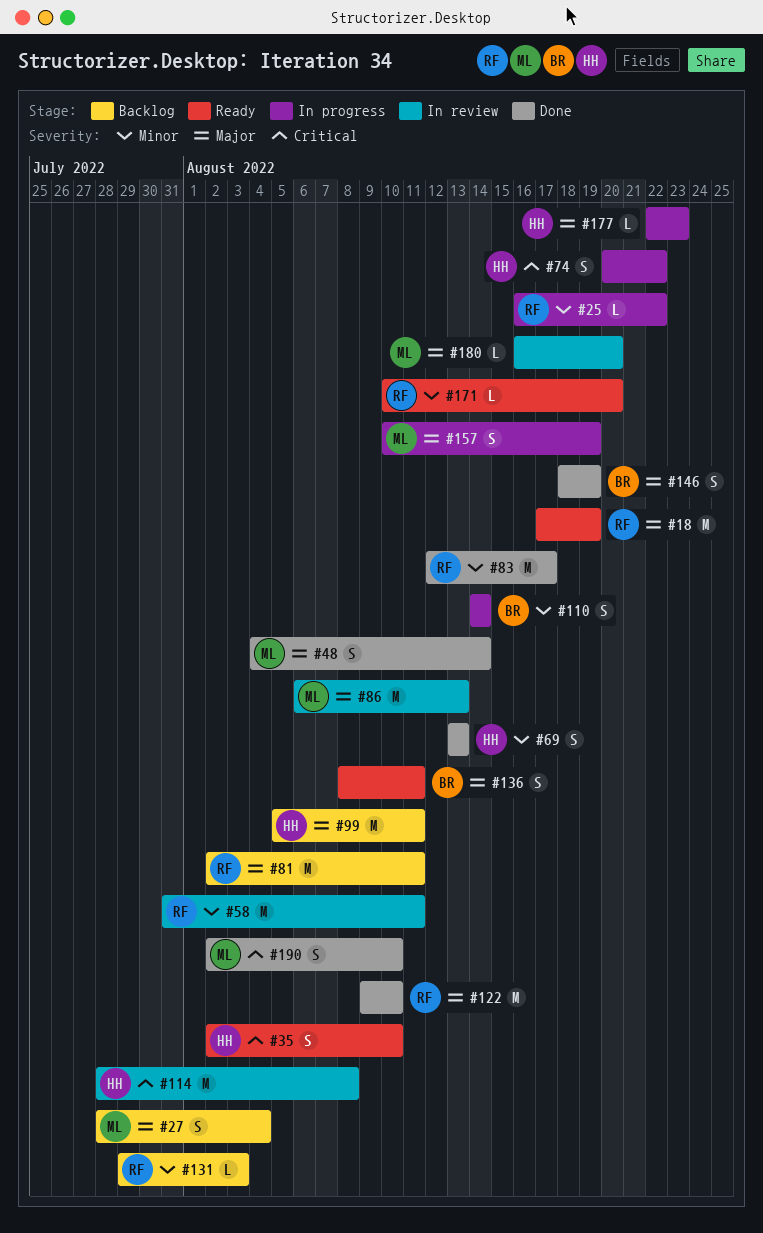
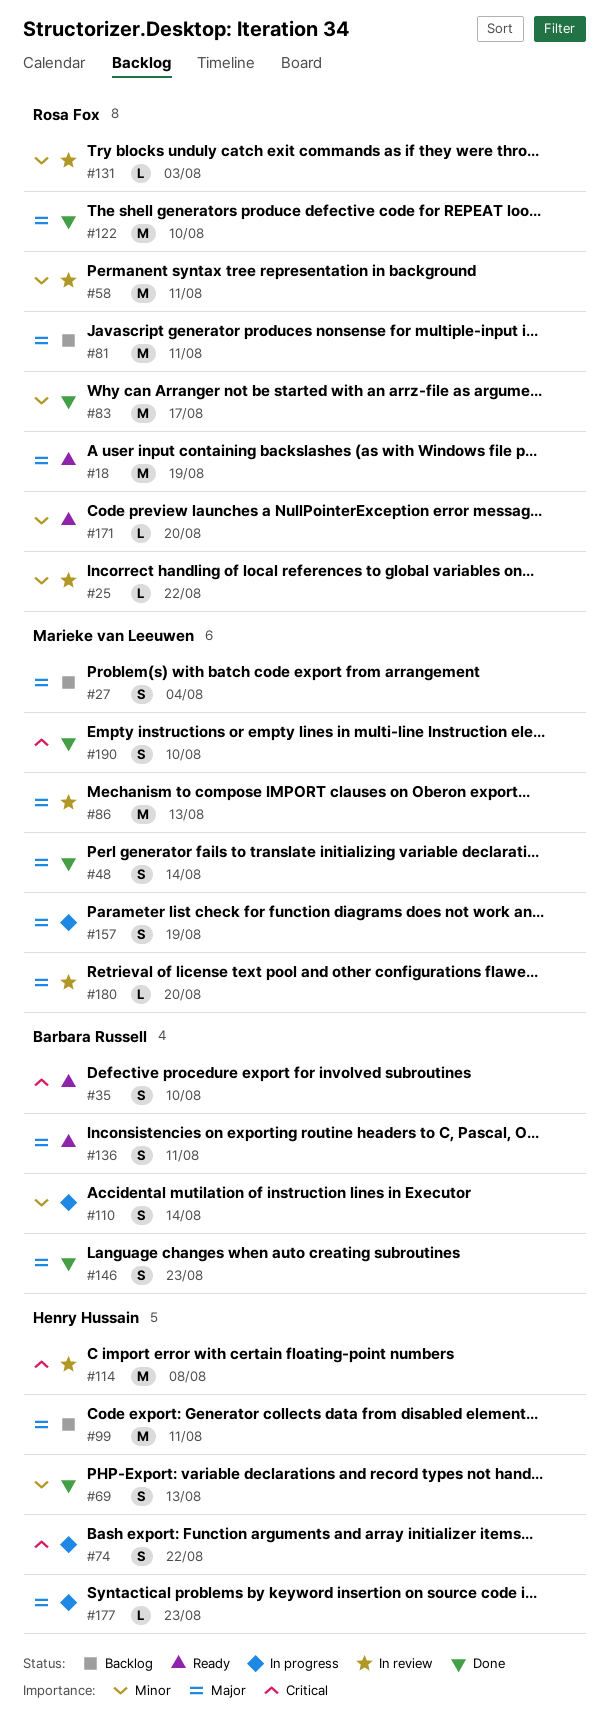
#25, status: In progress -> In review
#35, owner: Henry Hussain -> Barbara Russell
#131, status: Backlog -> In review
#146, due: Aug 19 -> Aug 23

